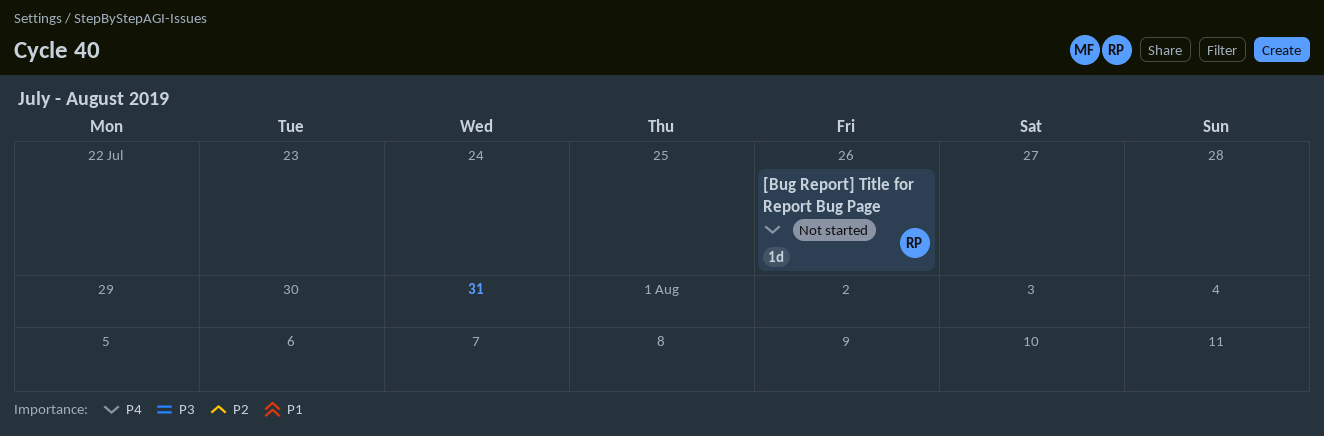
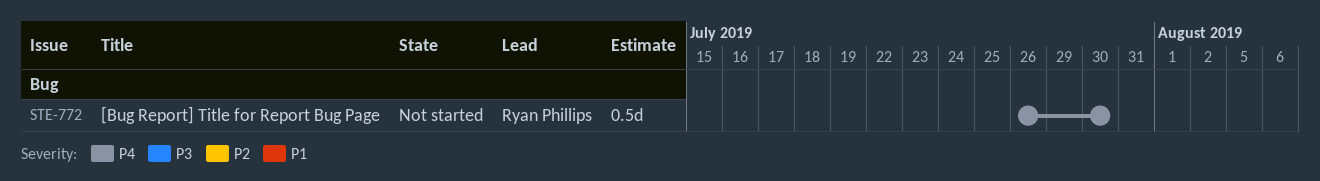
[Bug Report] Title for Report Bug Page, estimate: 1d -> 0.5d
[Bug Report] Title for Report Bug Page, due: Jul 26 -> Jul 30

